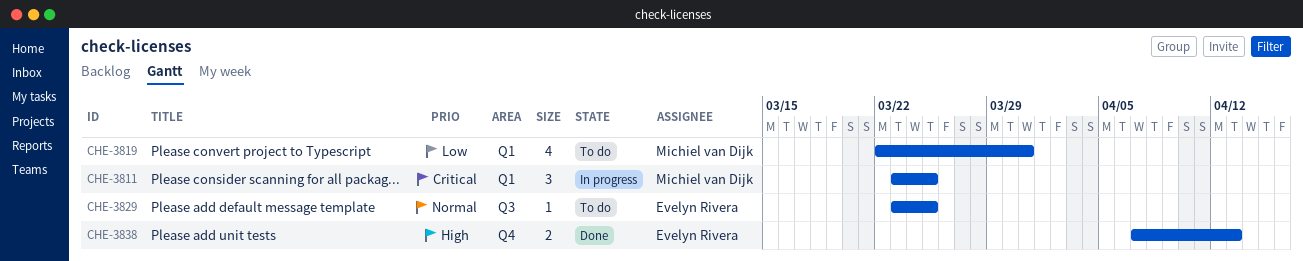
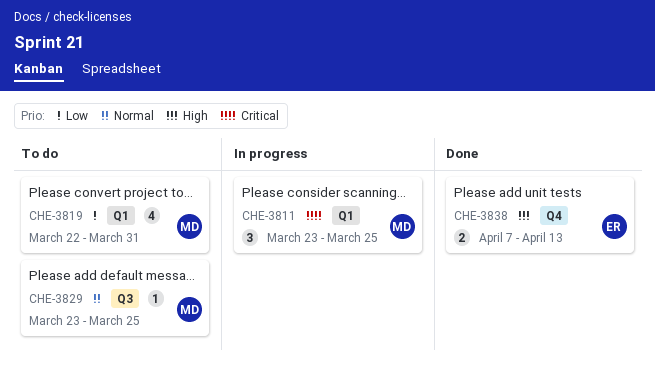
CHE-3829, owner: Evelyn Rivera -> Michiel van Dijk

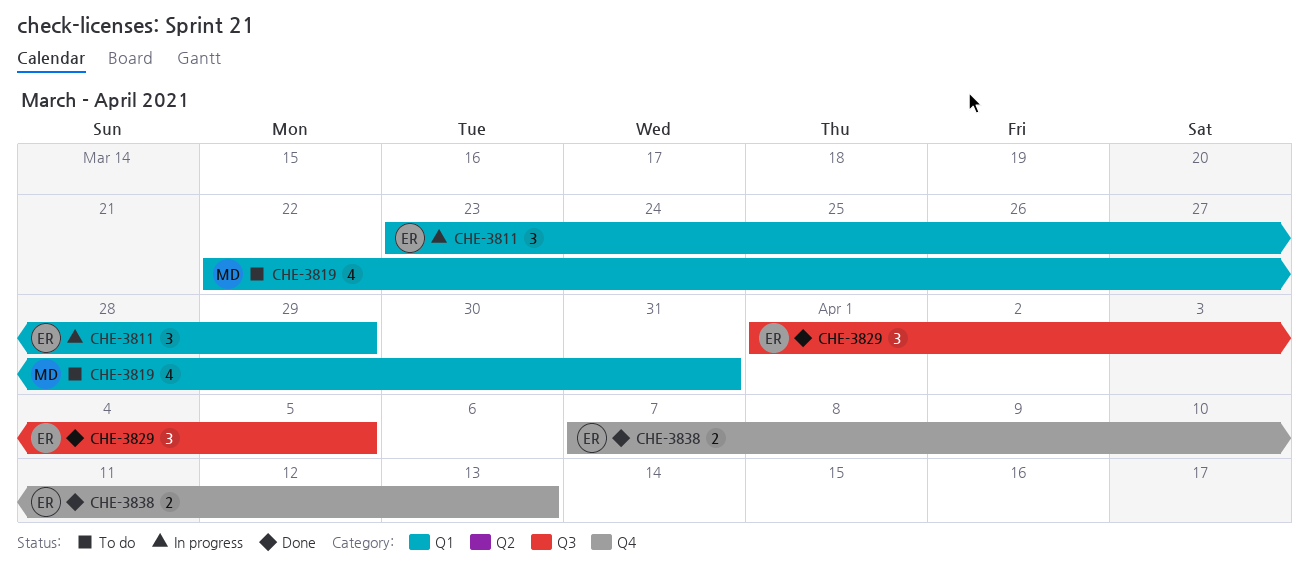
CHE-3811, owner: MD -> ER
CHE-3811, due: Mar 25 -> Mar 29
CHE-3829, status: To do -> Done
CHE-3829, owner: MD -> ER
CHE-3829, estimate: 1 -> 3
CHE-3829, start: Mar 23 -> Apr 1
CHE-3829, due: Mar 25 -> Apr 5

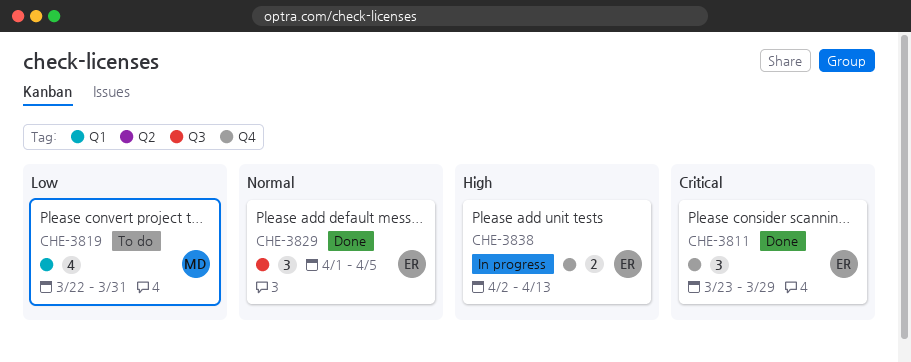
CHE-3811, status: In progress -> Done
CHE-3811, label: Q1 -> Q4
CHE-3838, status: Done -> In progress
CHE-3838, start: Apr 7 -> Apr 2

